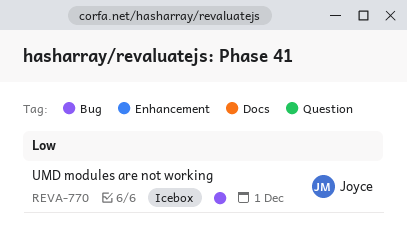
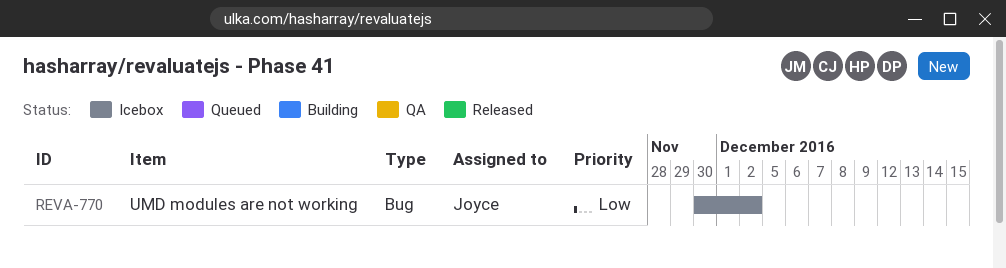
REVA-770, due: Dec 1 -> Dec 2

